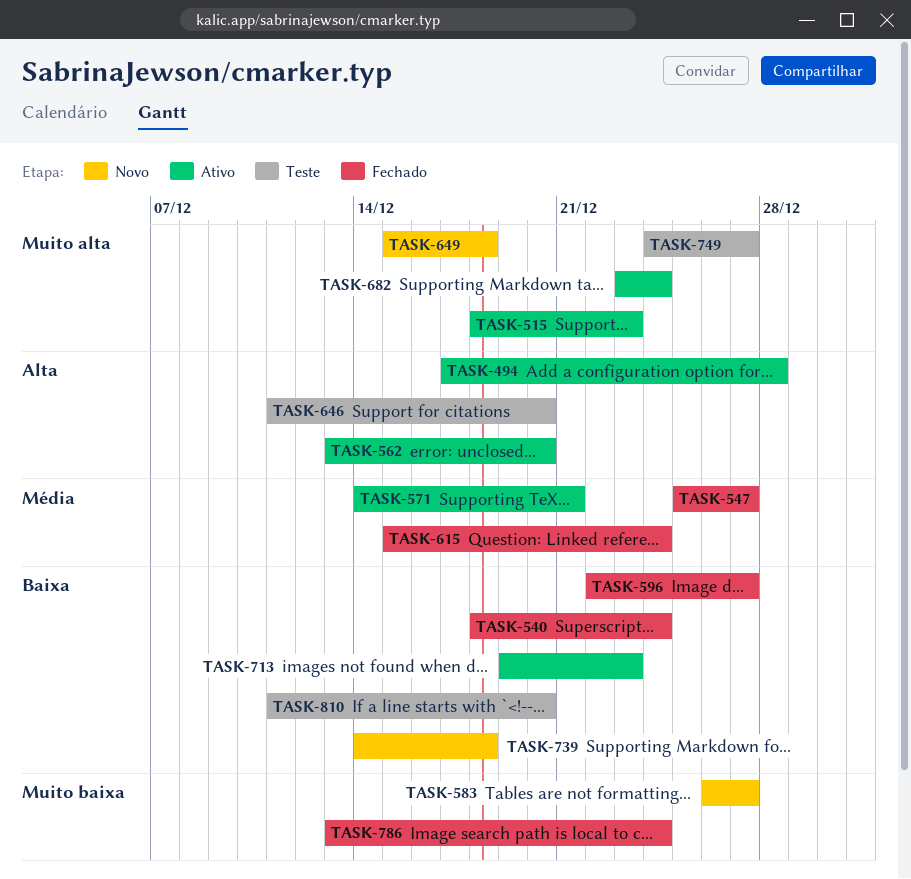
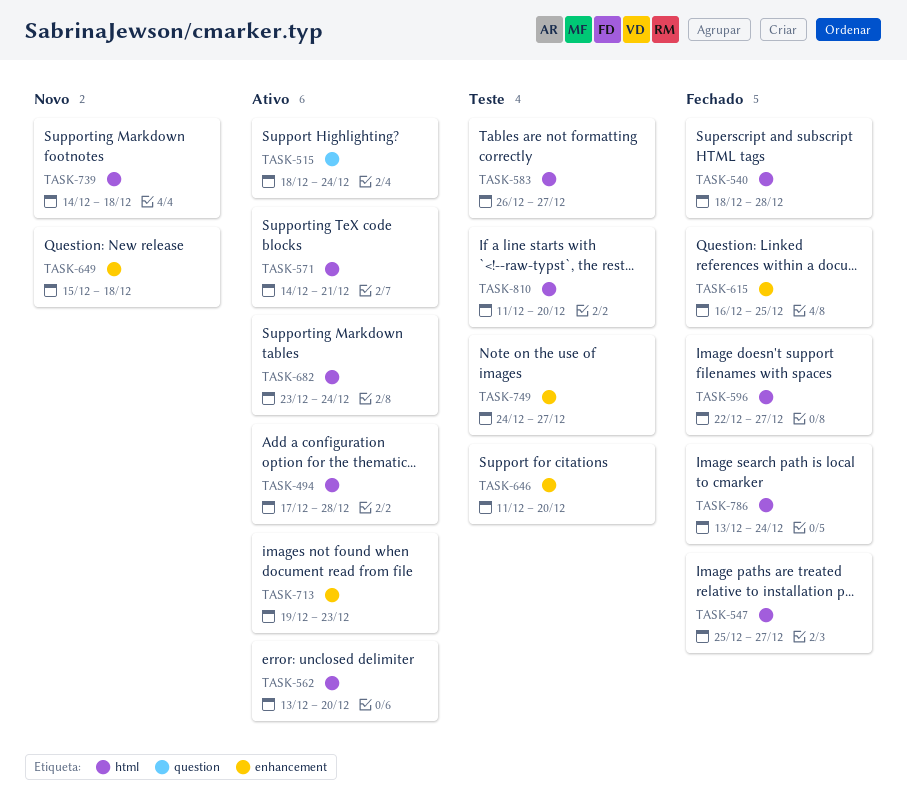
TASK-515, due: Dec 23 -> Dec 24
TASK-540, due: Dec 24 -> Dec 28
TASK-583, status: Novo -> Teste
TASK-615, start: Dec 15 -> Dec 16
TASK-615, due: Dec 24 -> Dec 25

